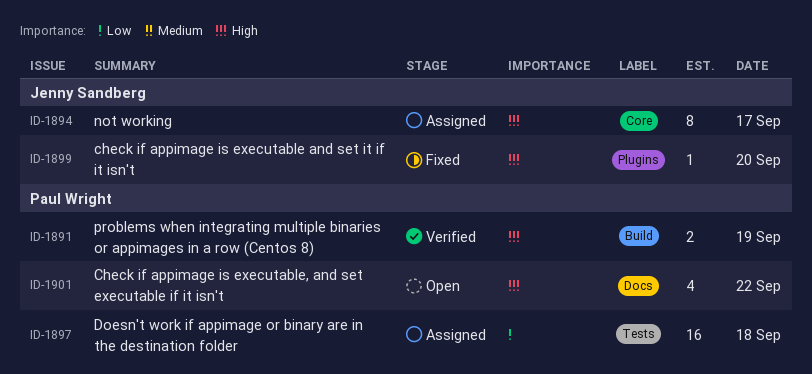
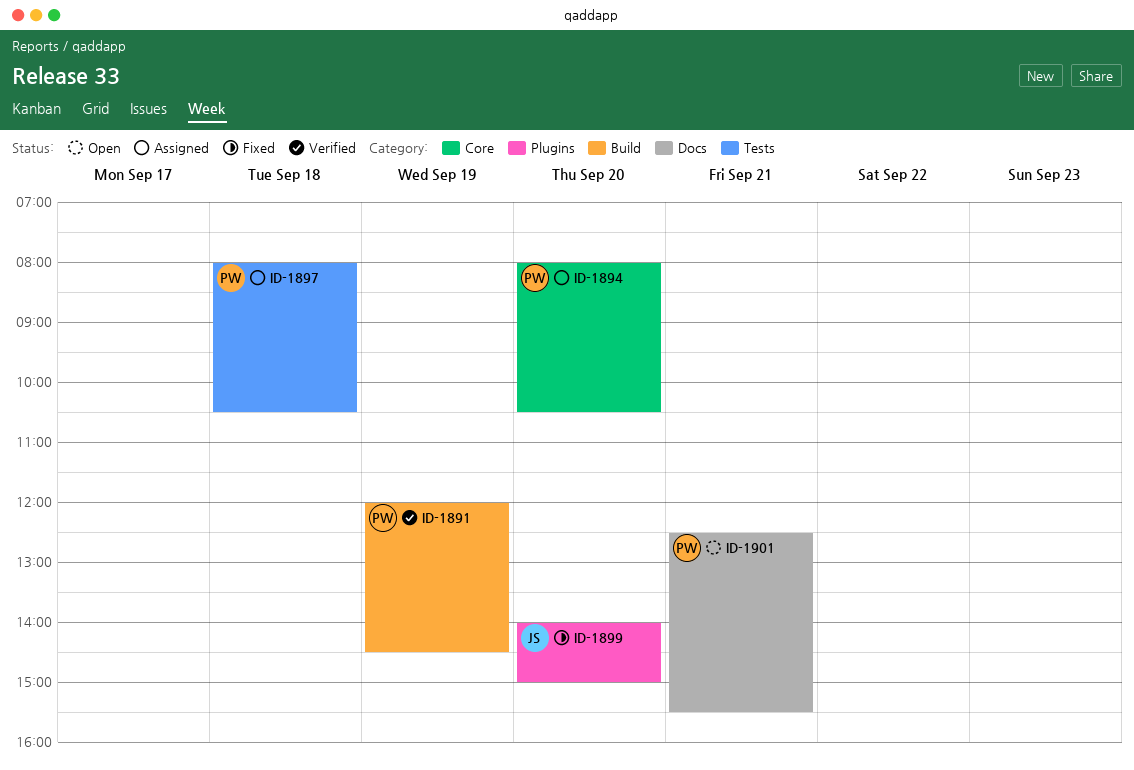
ID-1894, owner: Jenny Sandberg -> Paul Wright
ID-1894, day: Sep 17 -> Sep 20
ID-1901, day: Sep 22 -> Sep 21

